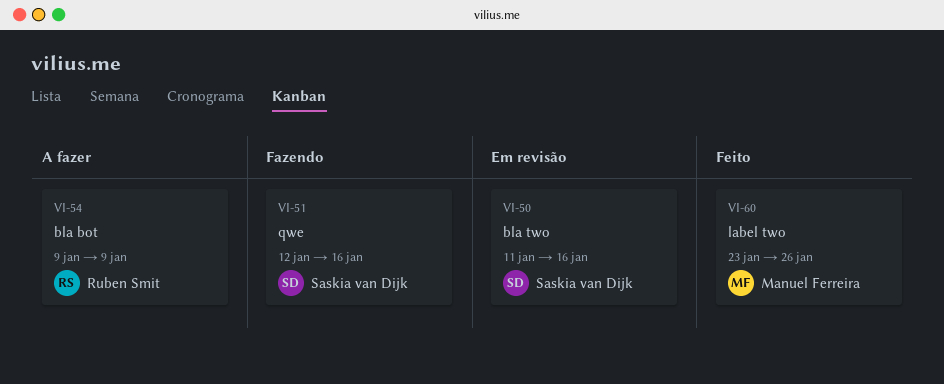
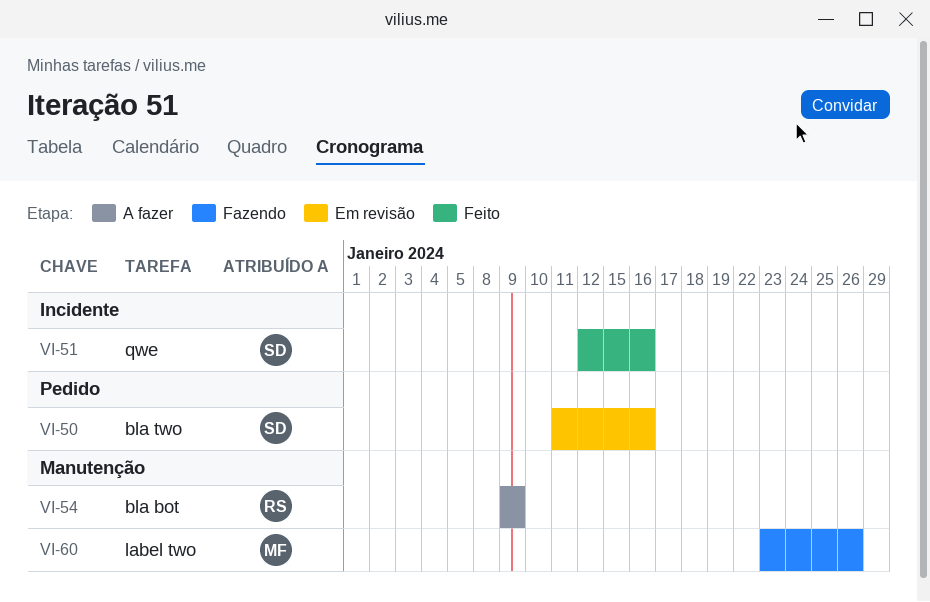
VI-51, status: Fazendo -> Feito
VI-60, status: Feito -> Fazendo

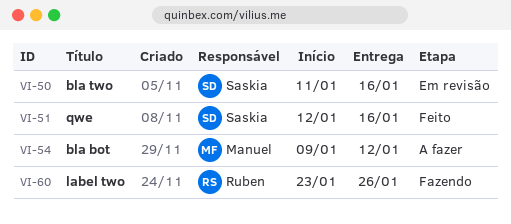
VI-54, owner: Ruben -> Manuel
VI-54, due: Jan 9 -> Jan 12
VI-60, owner: Manuel -> Ruben

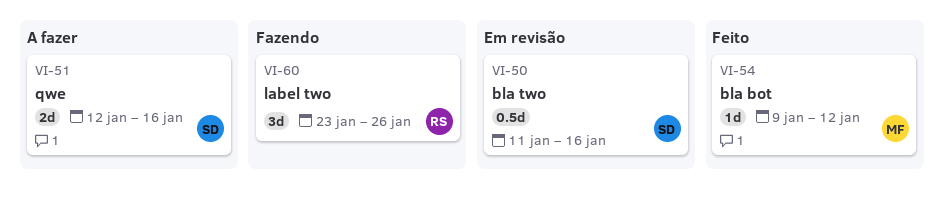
VI-51, status: Feito -> A fazer
VI-54, status: A fazer -> Feito

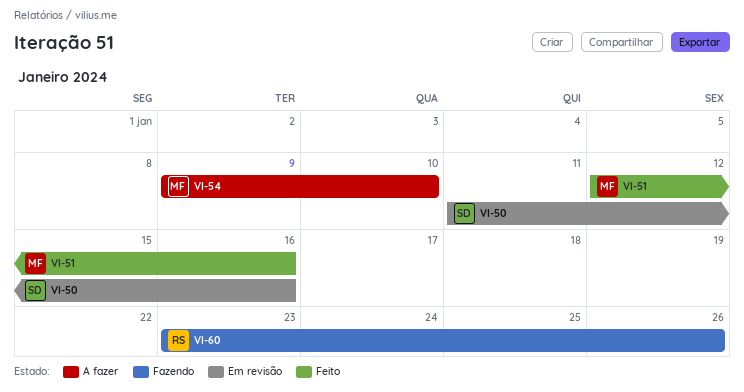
VI-51, status: A fazer -> Feito
VI-51, owner: SD -> MF
VI-54, status: Feito -> A fazer
VI-54, due: Jan 12 -> Jan 10

